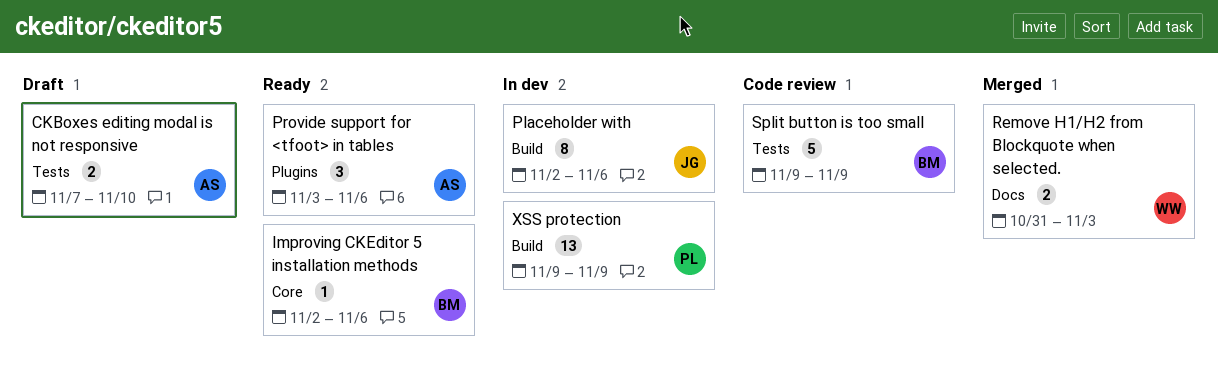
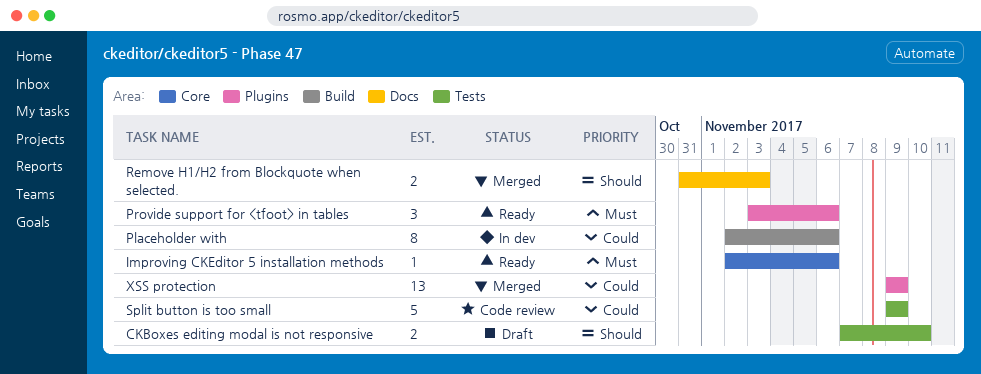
XSS protection, status: In dev -> Merged
XSS protection, label: Build -> Plugins

